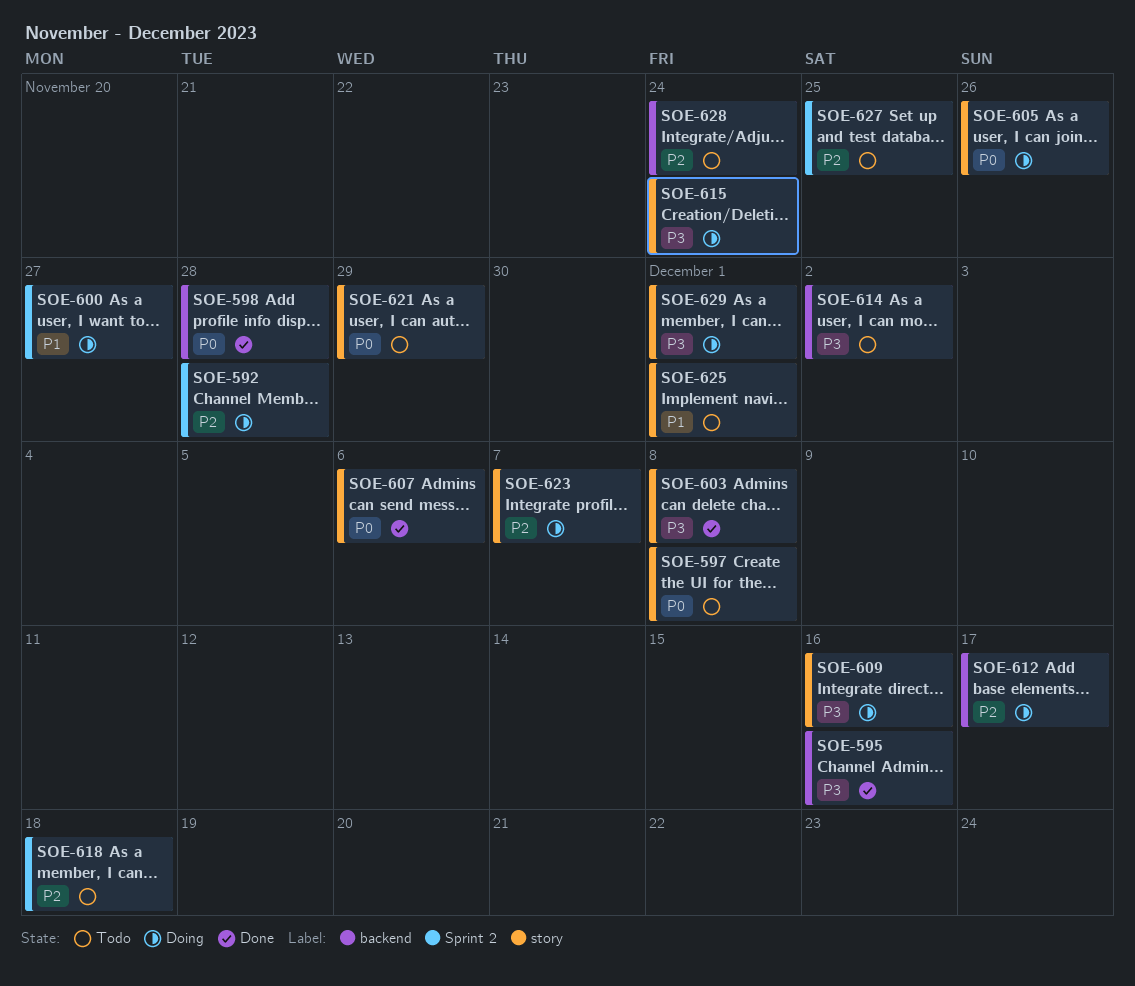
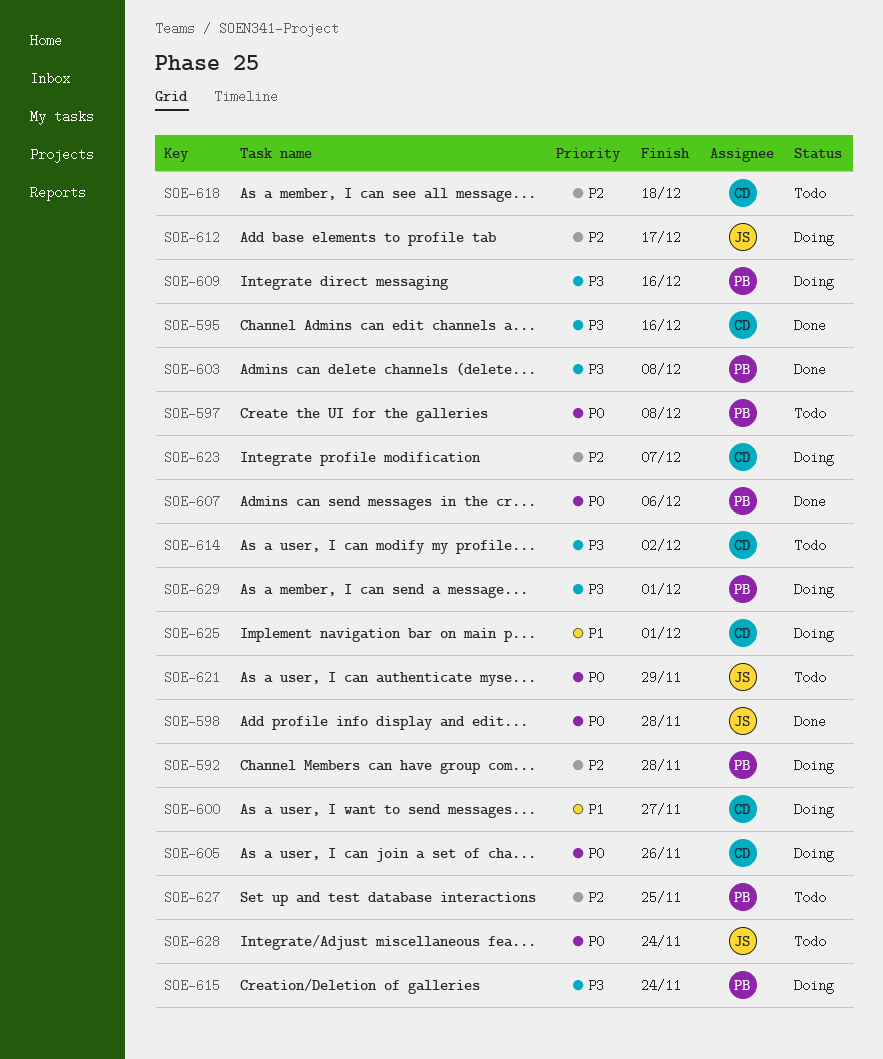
SOE-625, status: Todo -> Doing
SOE-628, priority: P2 -> P0

